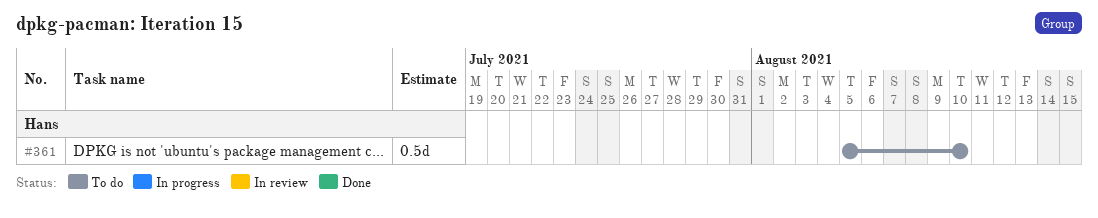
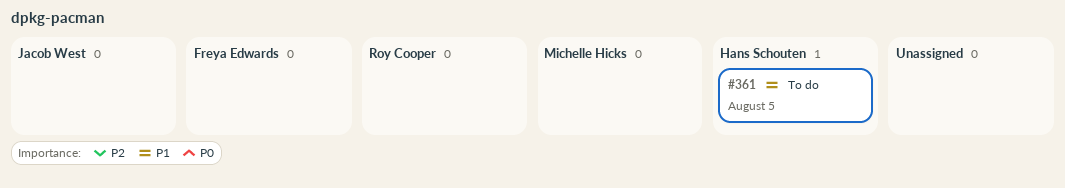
#361, due: Aug 10 -> Aug 5

